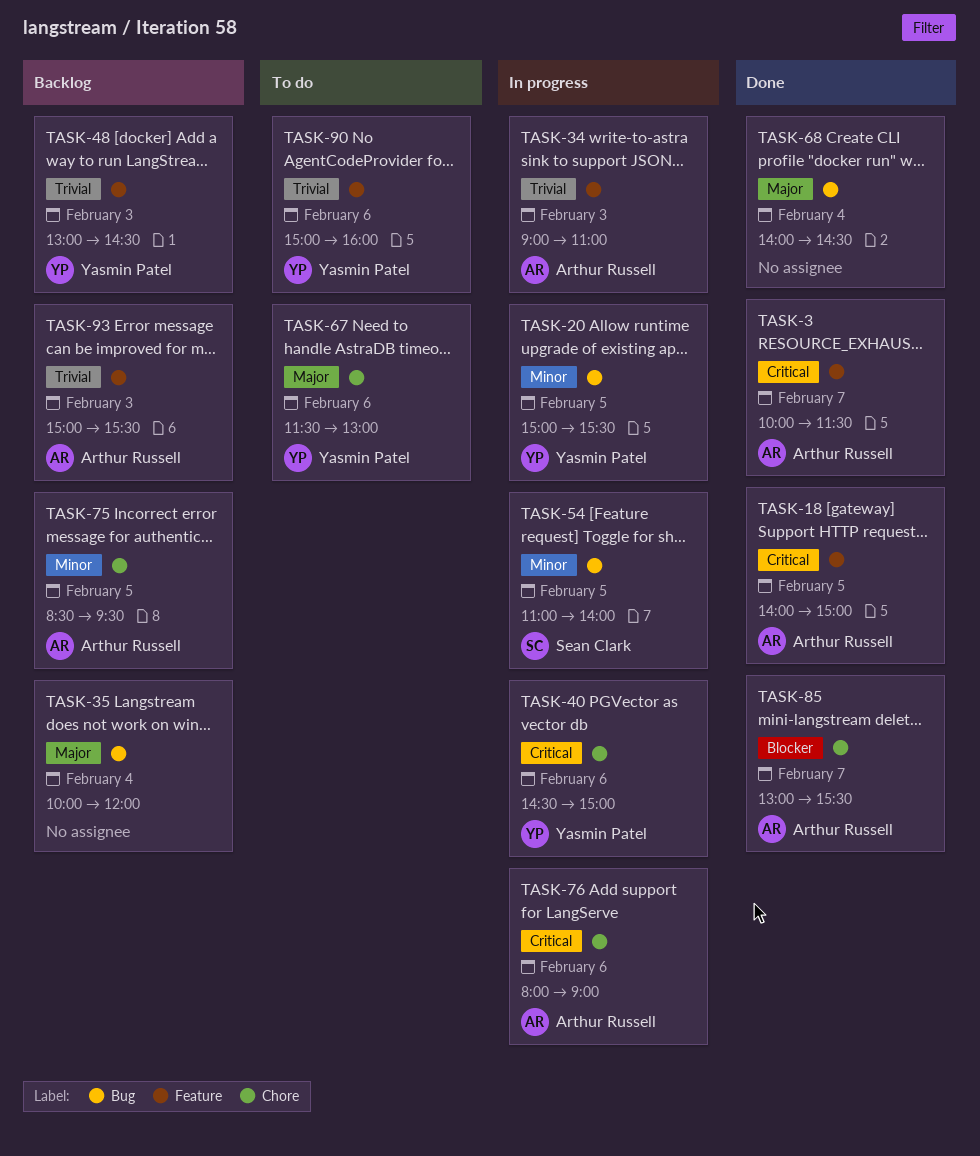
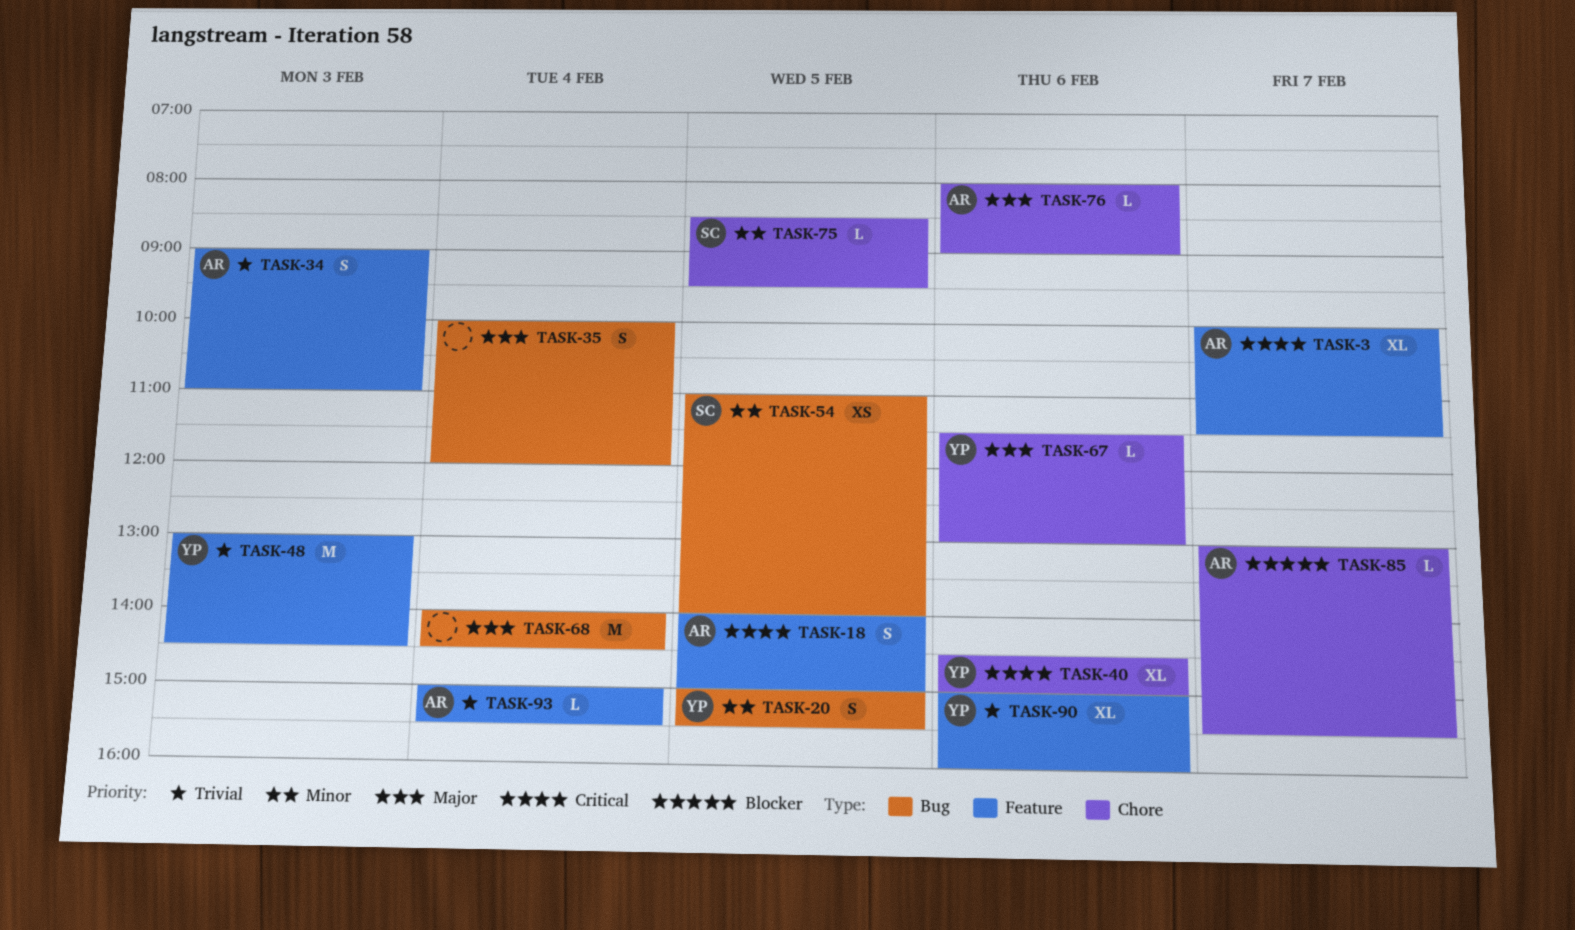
TASK-75, owner: Arthur Russell -> Sean Clark
TASK-76, priority: Critical -> Major
TASK-93, day: Feb 3 -> Feb 4

